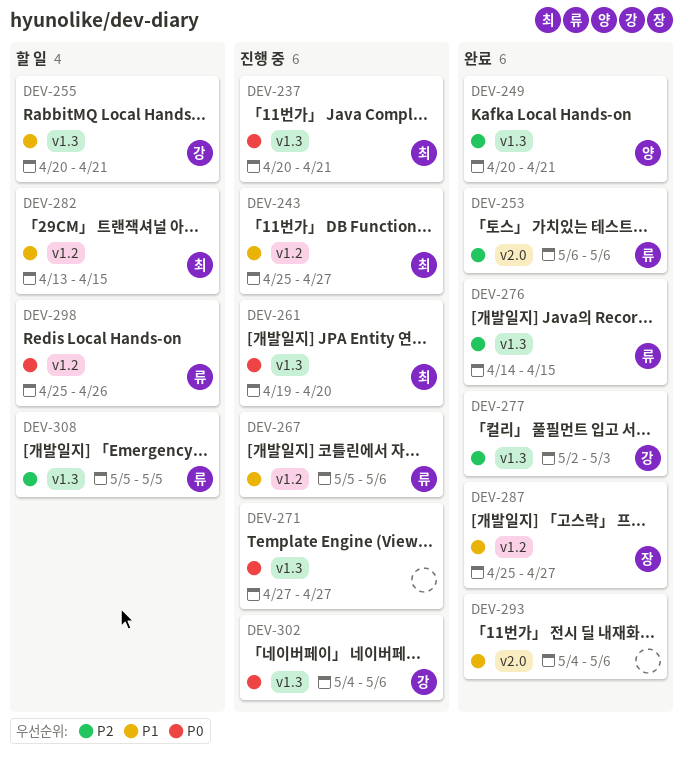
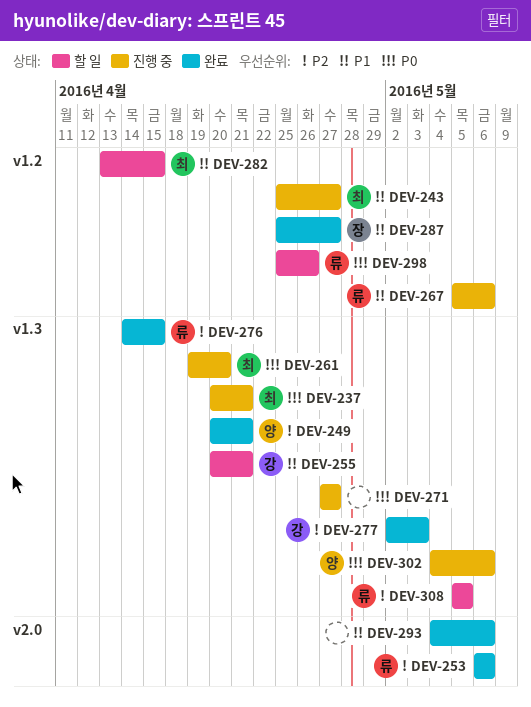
DEV-302, owner: 강 -> 양

